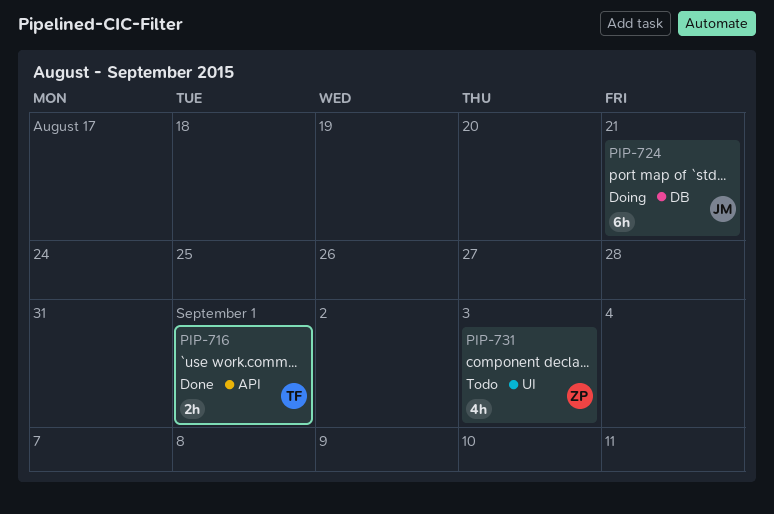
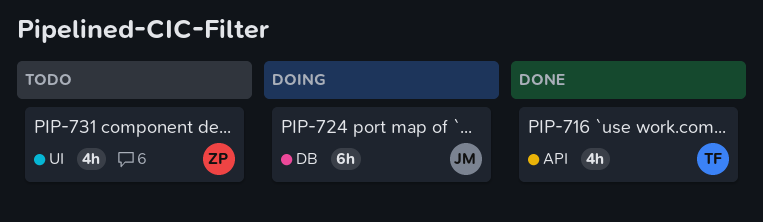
PIP-716, estimate: 2h -> 4h

